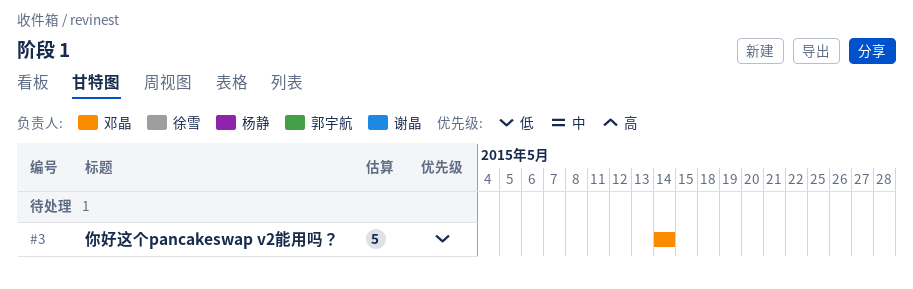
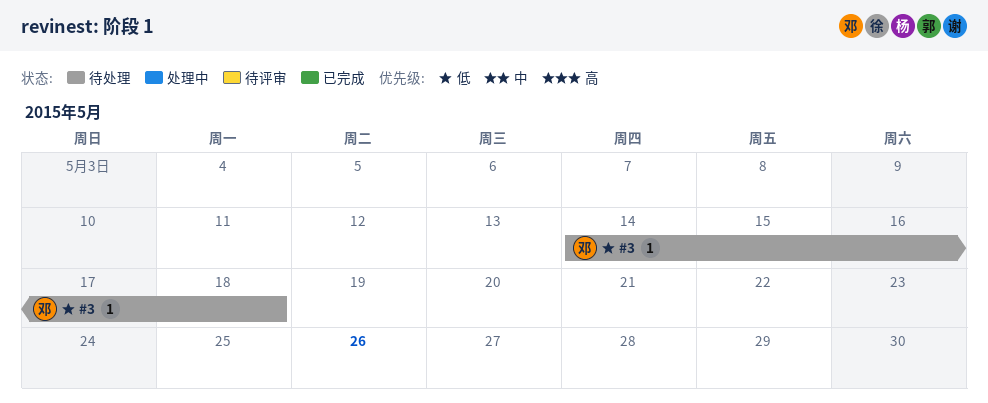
#3, estimate: 5 -> 1
#3, due: May 14 -> May 18

